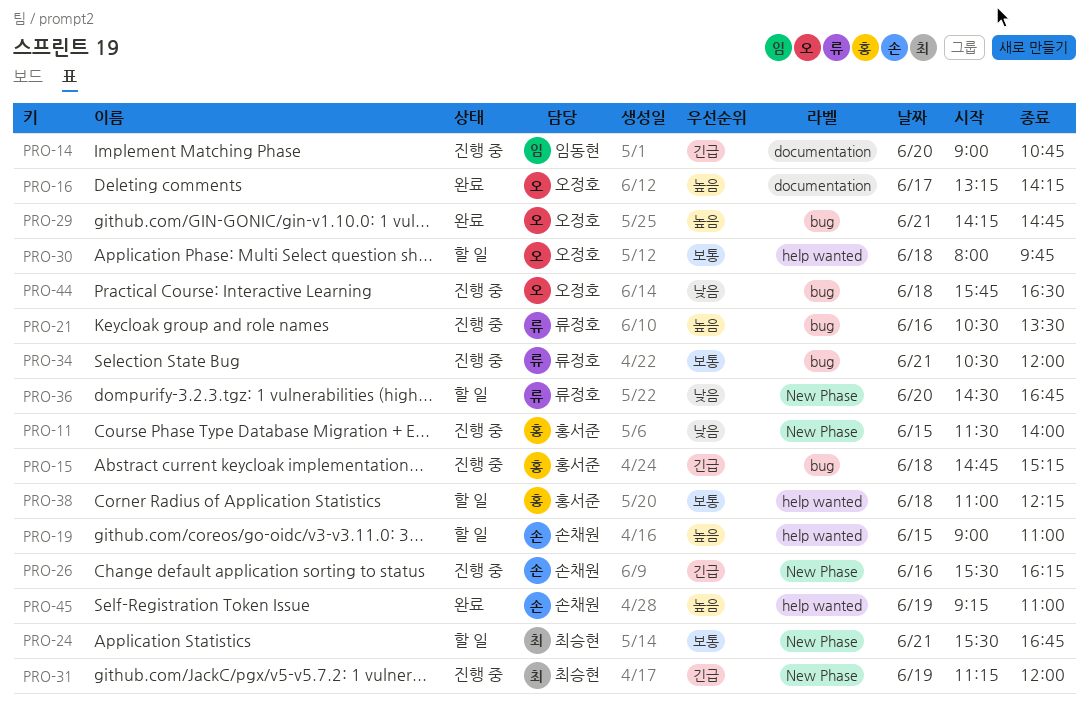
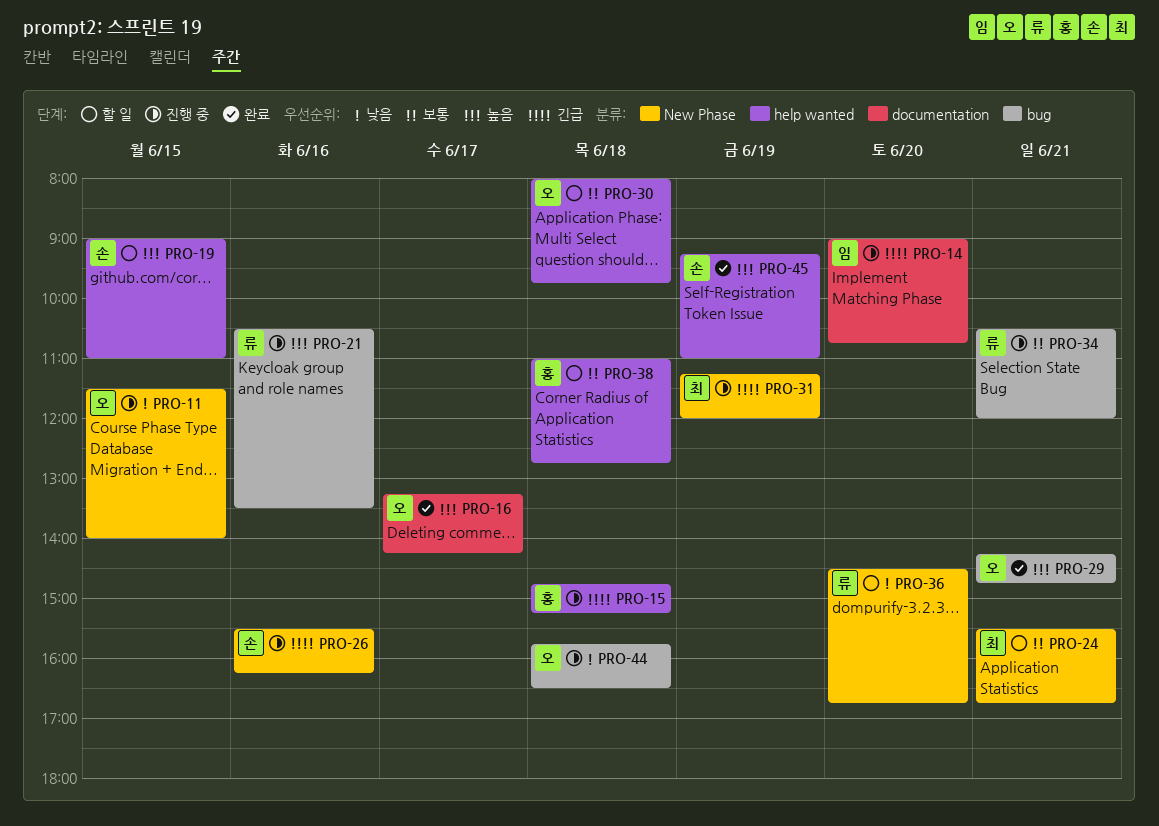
PRO-11, owner: 홍서준 -> 오정호
PRO-15, label: bug -> help wanted
PRO-38, ends: 12:15 -> 12:45

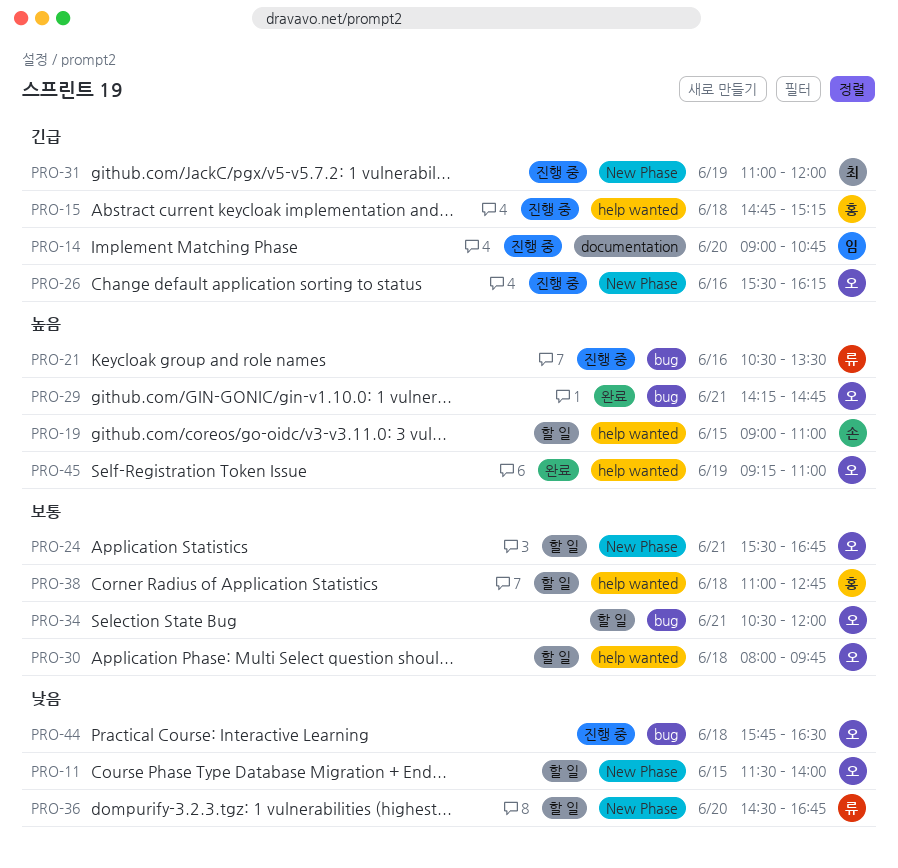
PRO-11, status: 진행 중 -> 할 일
PRO-16: present -> none
PRO-24, owner: 최 -> 오
PRO-26, owner: 손 -> 오
PRO-31, begins: 11:15 -> 11:00
PRO-34, status: 진행 중 -> 할 일
PRO-34, owner: 류 -> 오
PRO-45, owner: 손 -> 오

